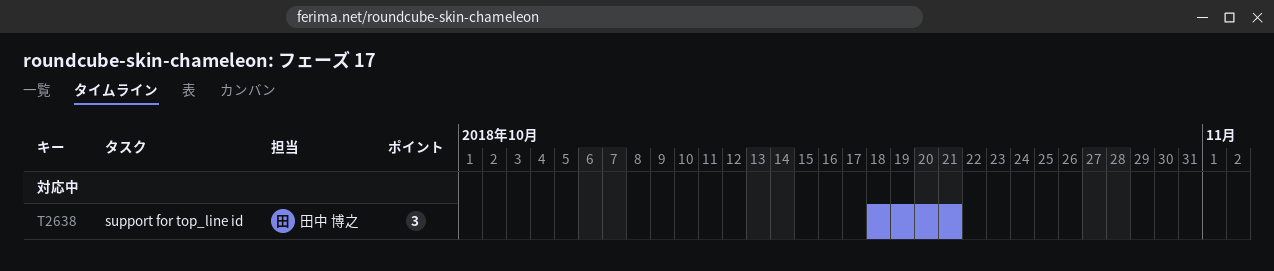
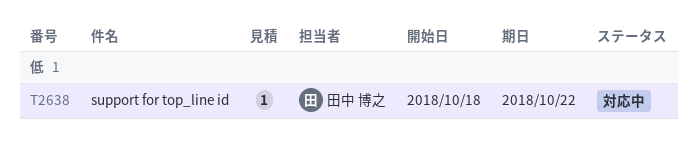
T2638, estimate: 3 -> 1
T2638, due: Oct 21 -> Oct 22

